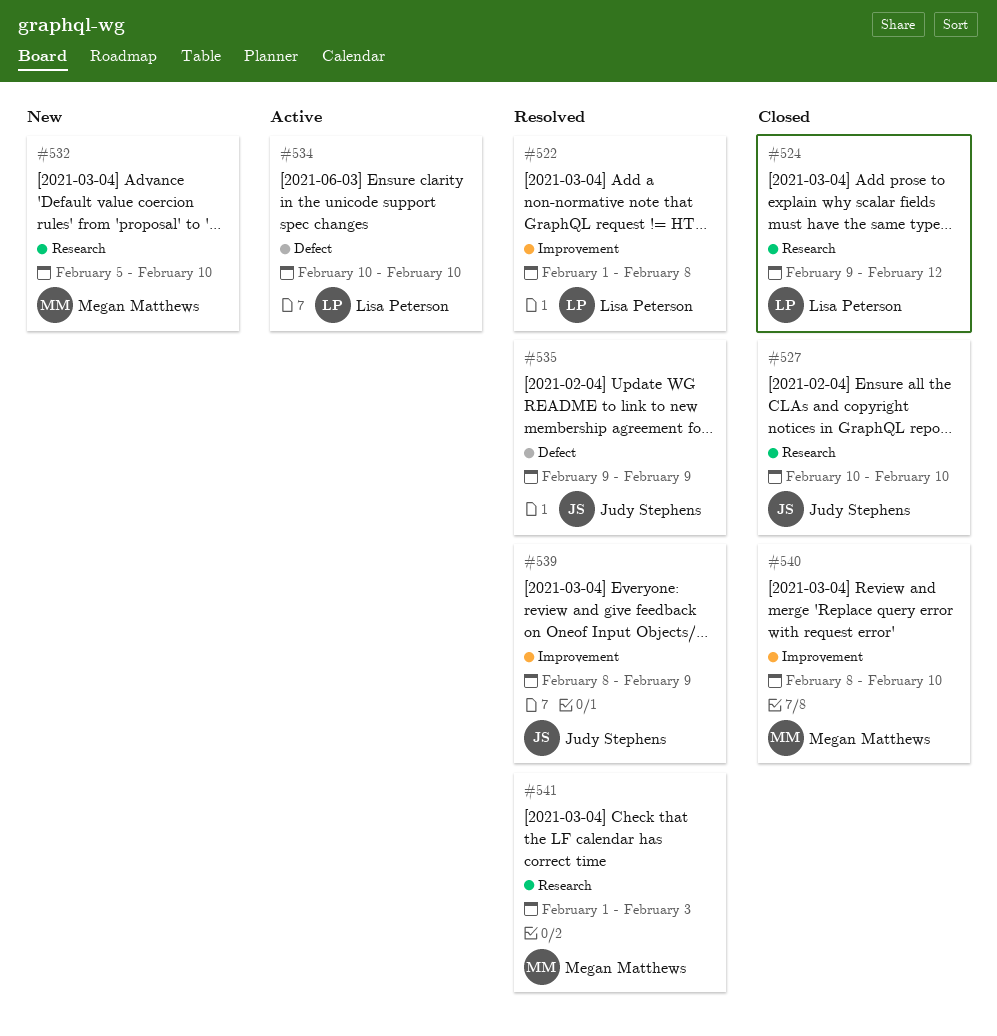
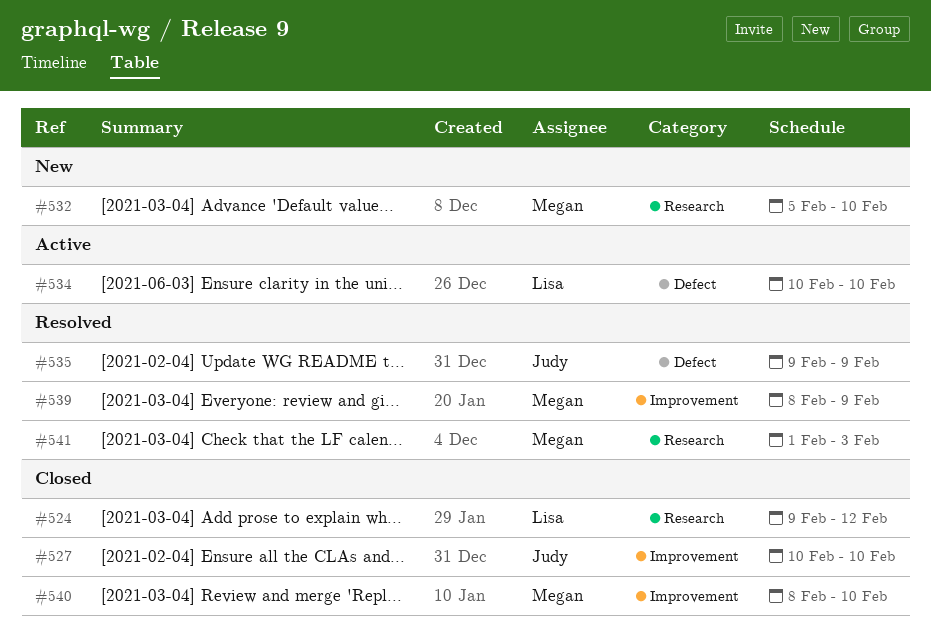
#522: present -> none
#527, label: Research -> Improvement
#539, owner: Judy Stephens -> Megan Matthews

